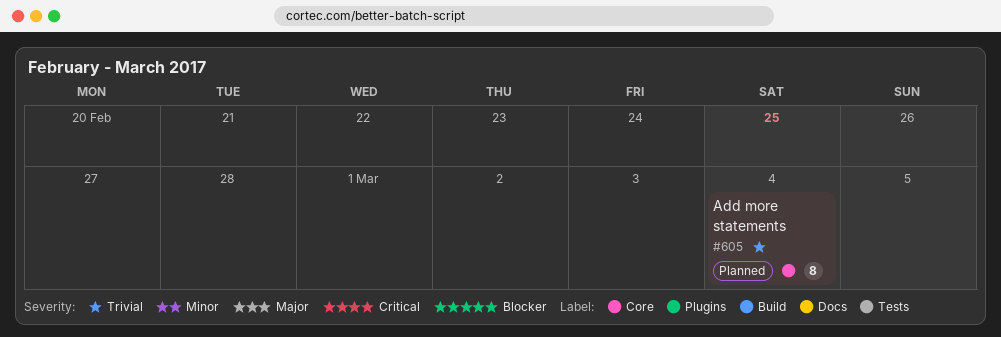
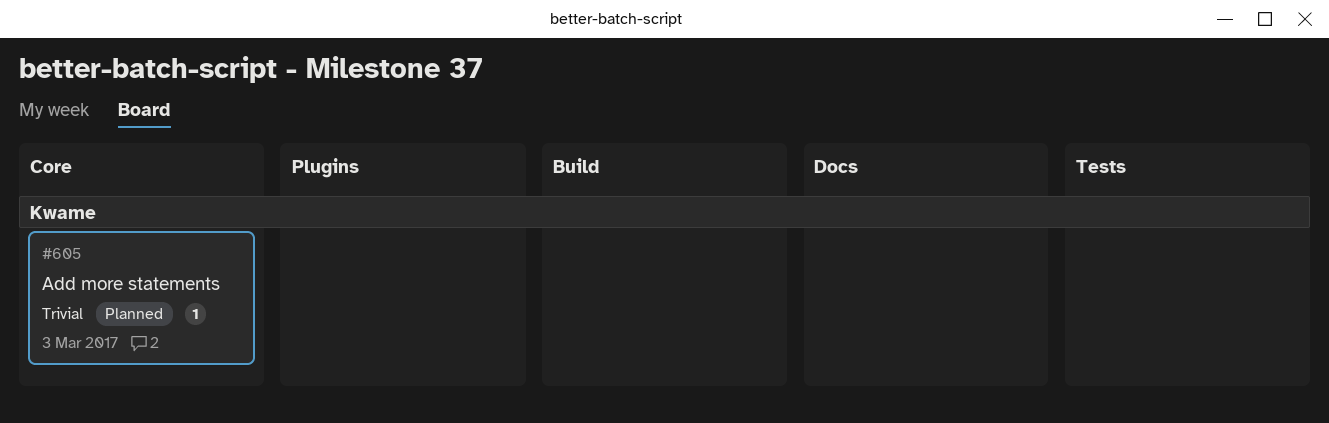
#605, estimate: 8 -> 1
#605, due: Mar 4 -> Mar 3

